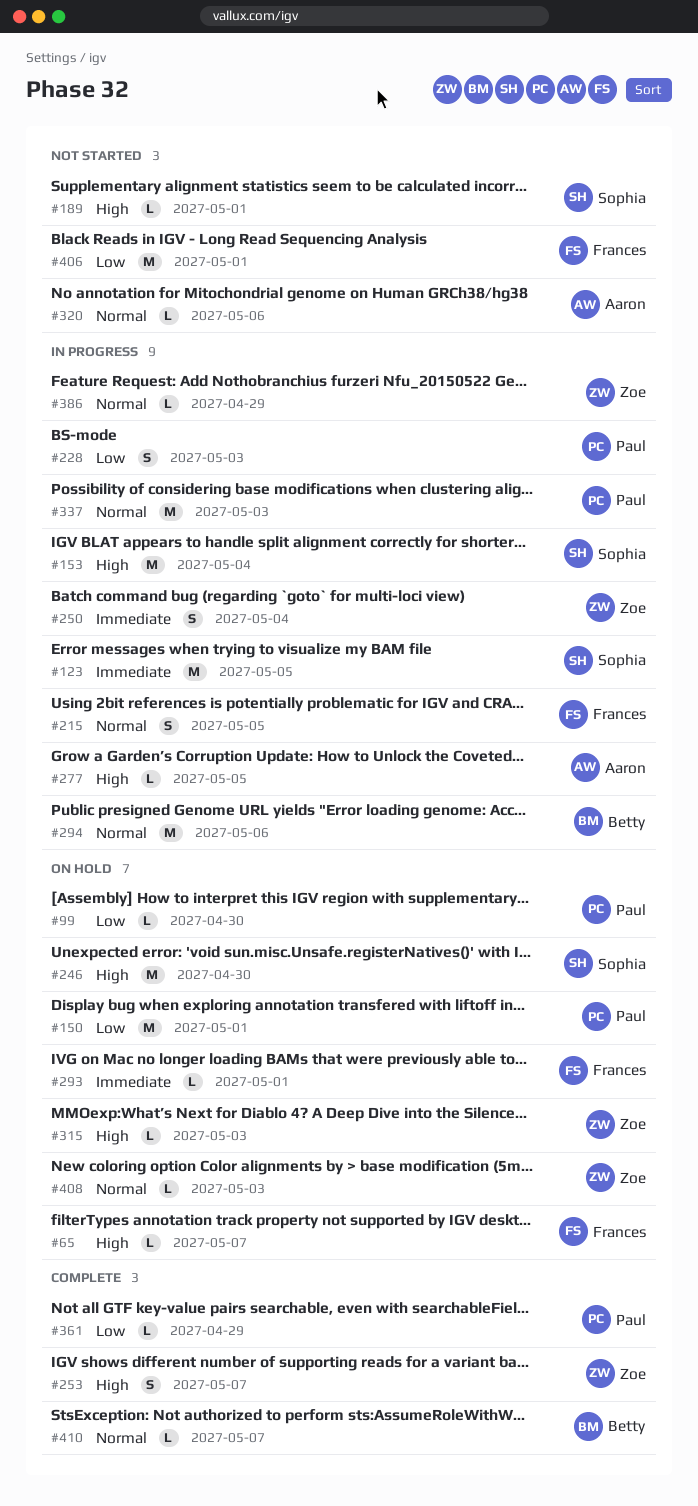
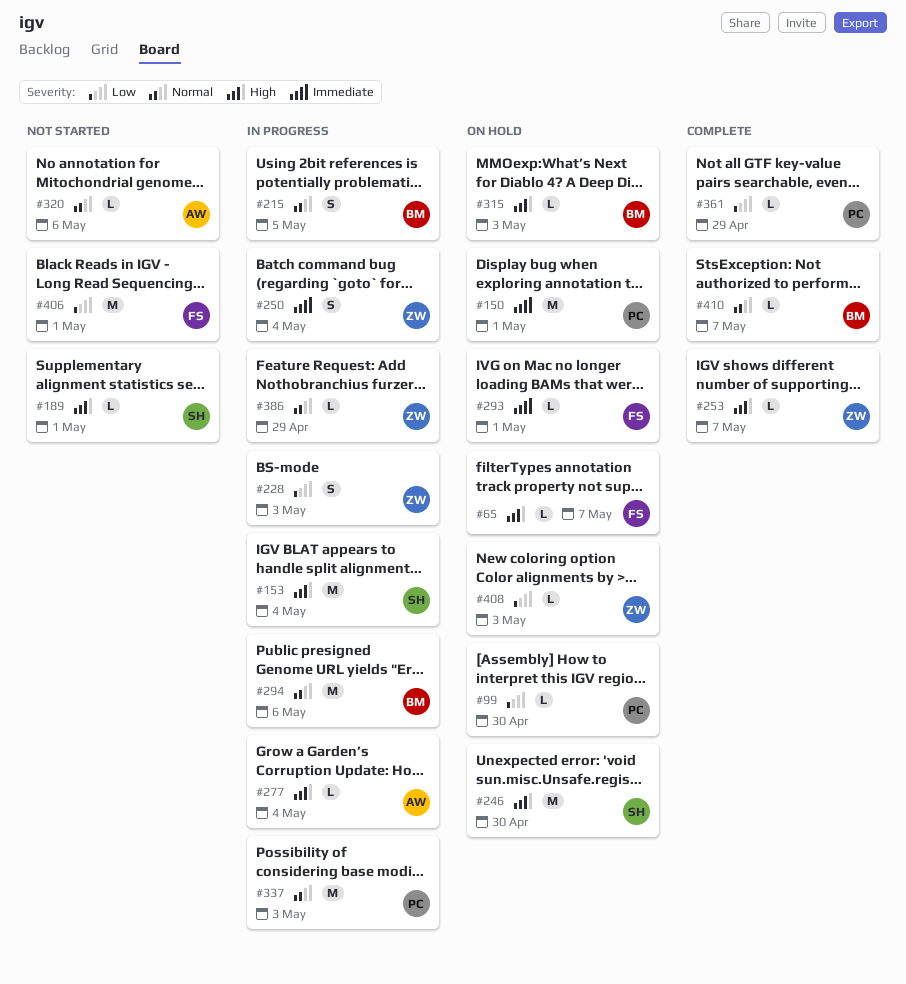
#123: present -> none
#150, priority: Low -> Immediate
#215, owner: Frances -> Betty
#228, owner: Paul -> Zoe
#253, estimate: S -> L
#277, due: May 5 -> May 4
#315, owner: Zoe -> Betty
#408, priority: Normal -> Low

